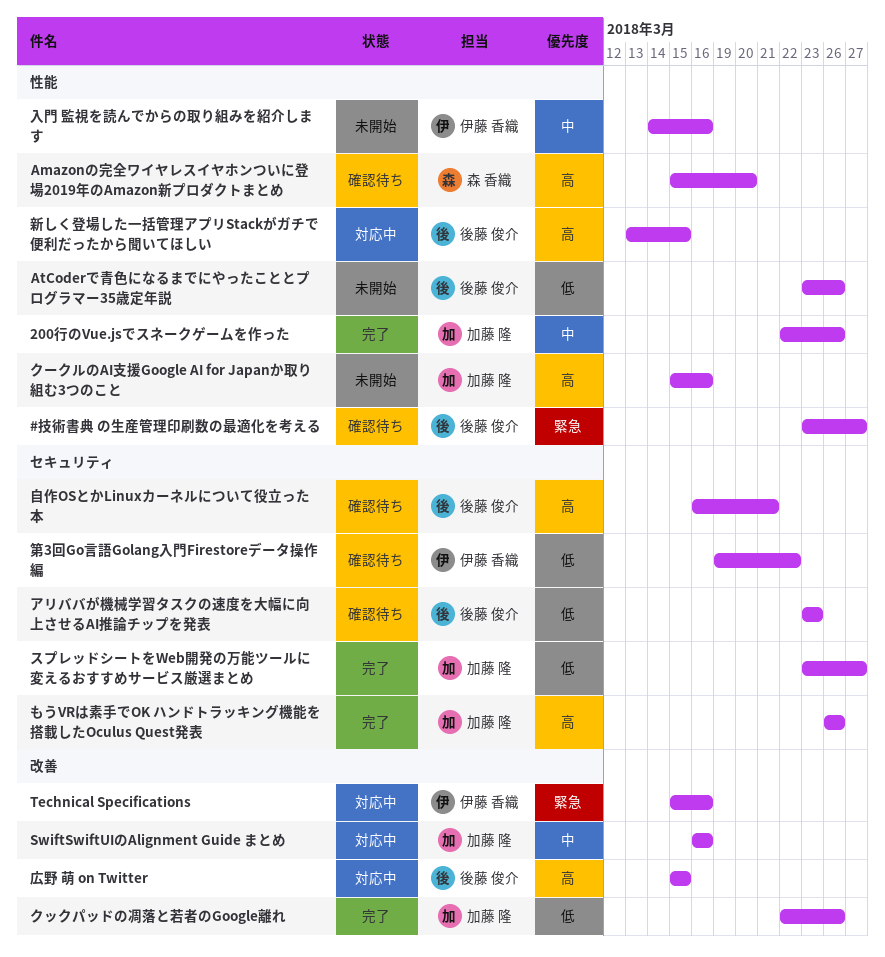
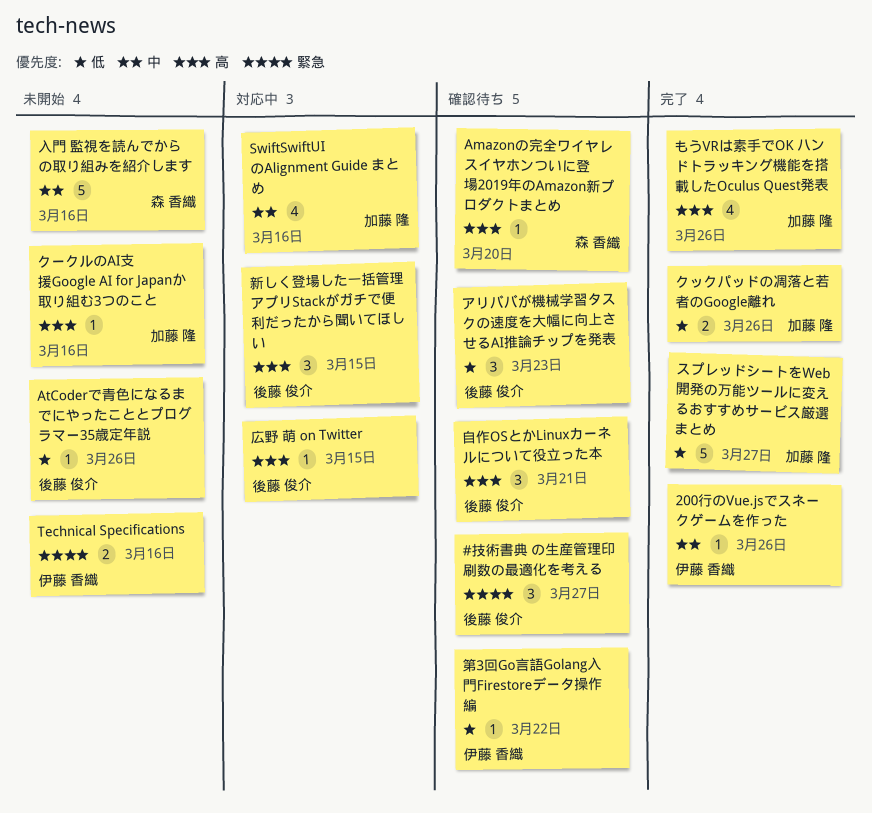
200行のVue.jsでスネークゲームを作った, owner: 加藤 隆 -> 伊藤 香織
Technical Specifications, status: 対応中 -> 未開始
入門 監視を読んでからの取り組みを紹介します, owner: 伊藤 香織 -> 森 香織

